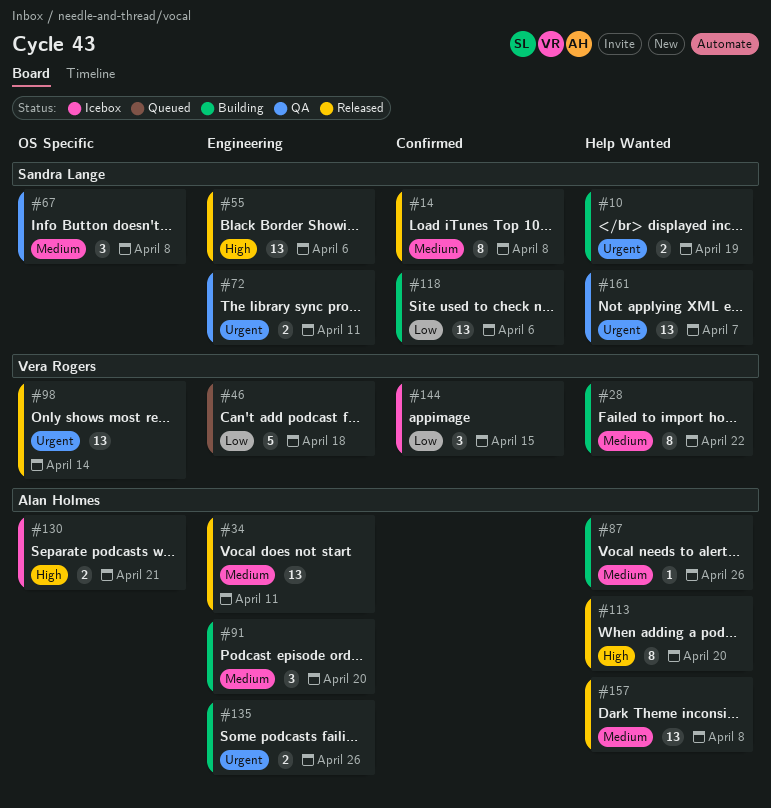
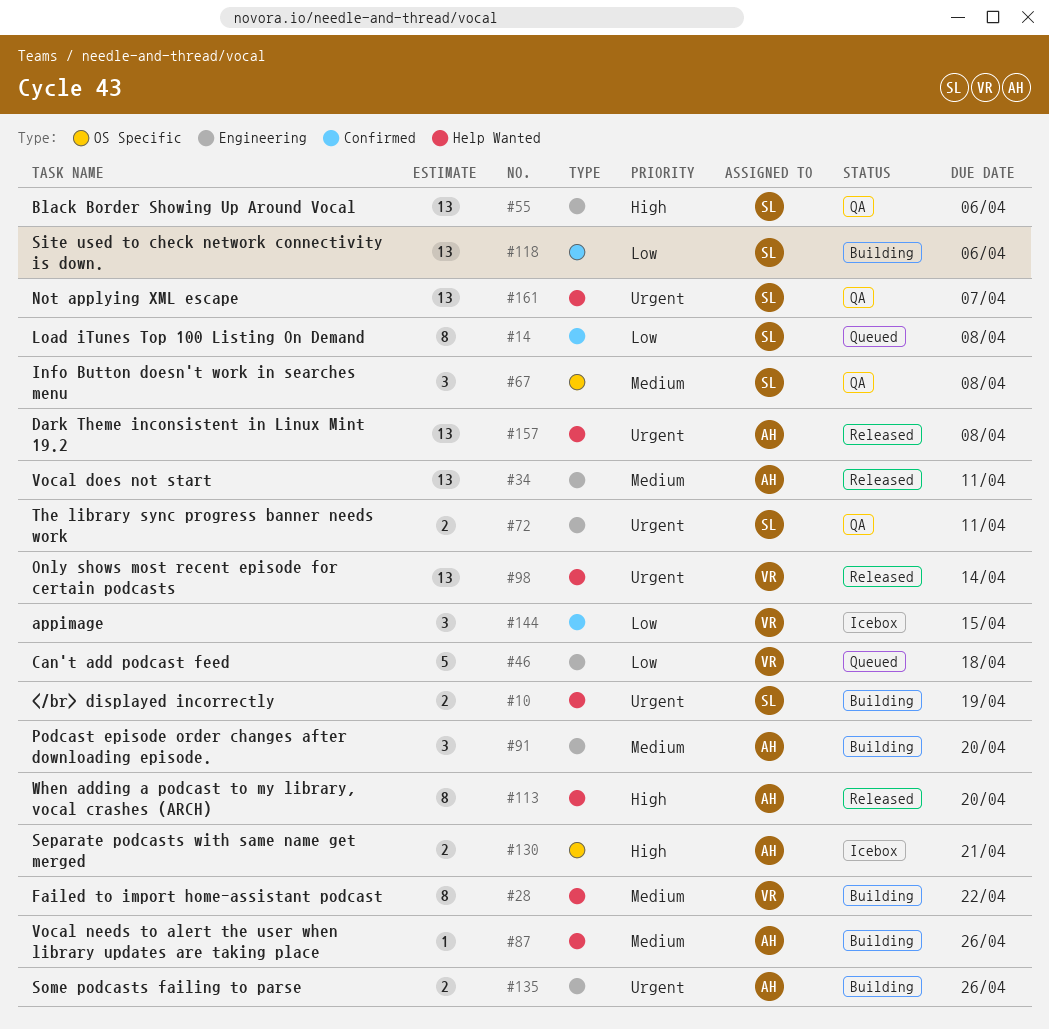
#14, status: Released -> Queued
#14, priority: Medium -> Low
#55, status: Released -> QA
#98, label: OS Specific -> Help Wanted
#157, priority: Medium -> Urgent

